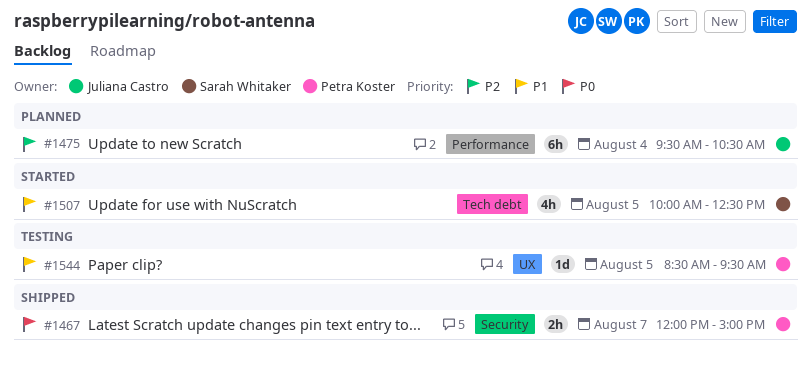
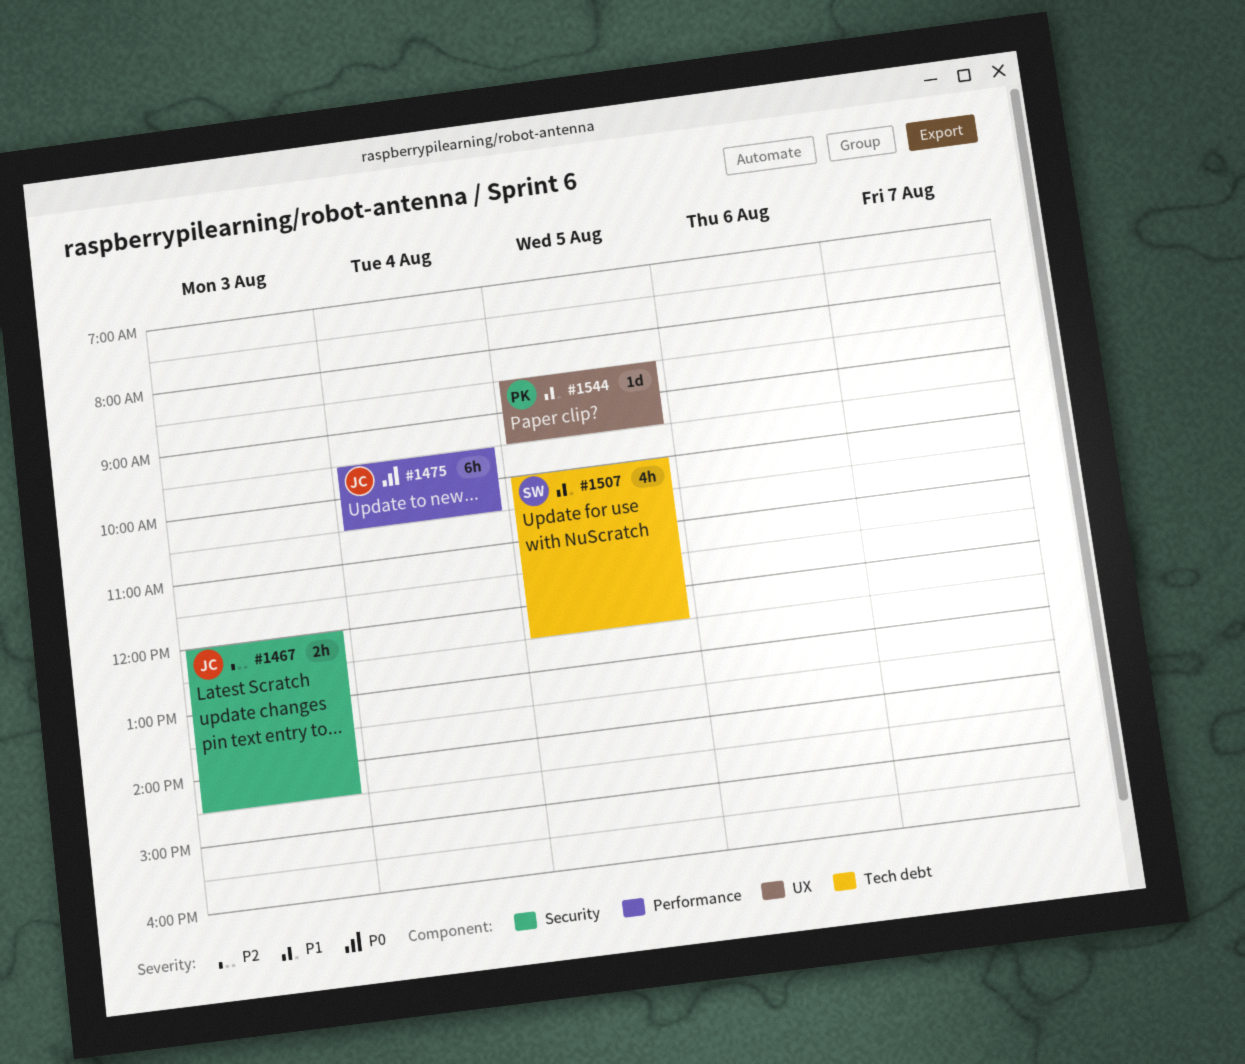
#1467, owner: Petra Koster -> Juliana Castro
#1467, priority: P0 -> P2
#1467, day: Aug 7 -> Aug 3
#1467, ends: 15:00 -> 14:30
#1475, priority: P2 -> P0

